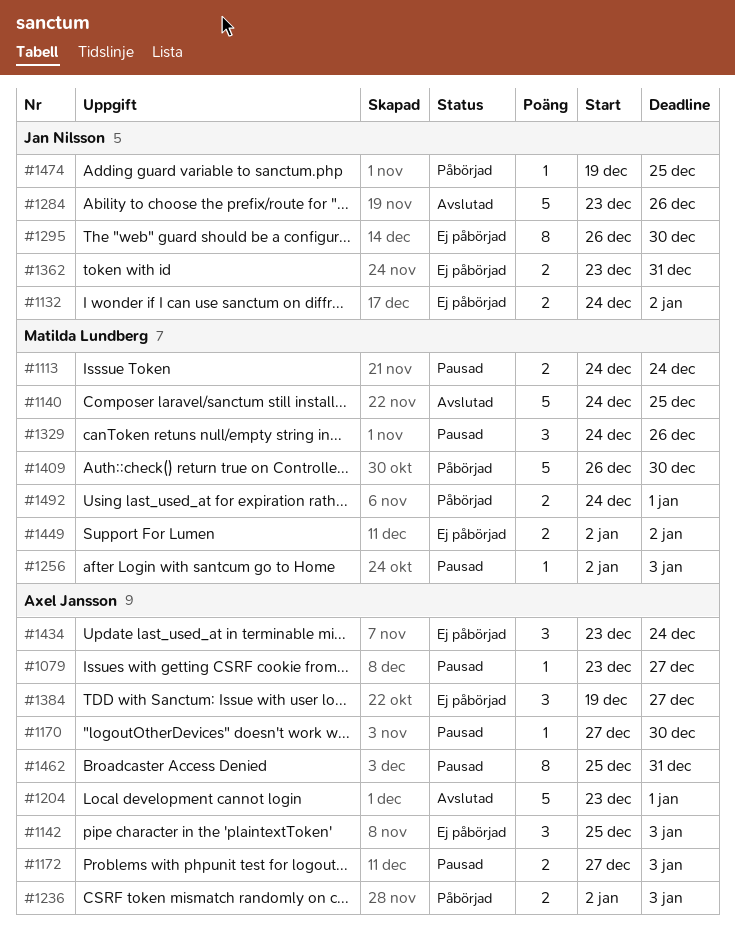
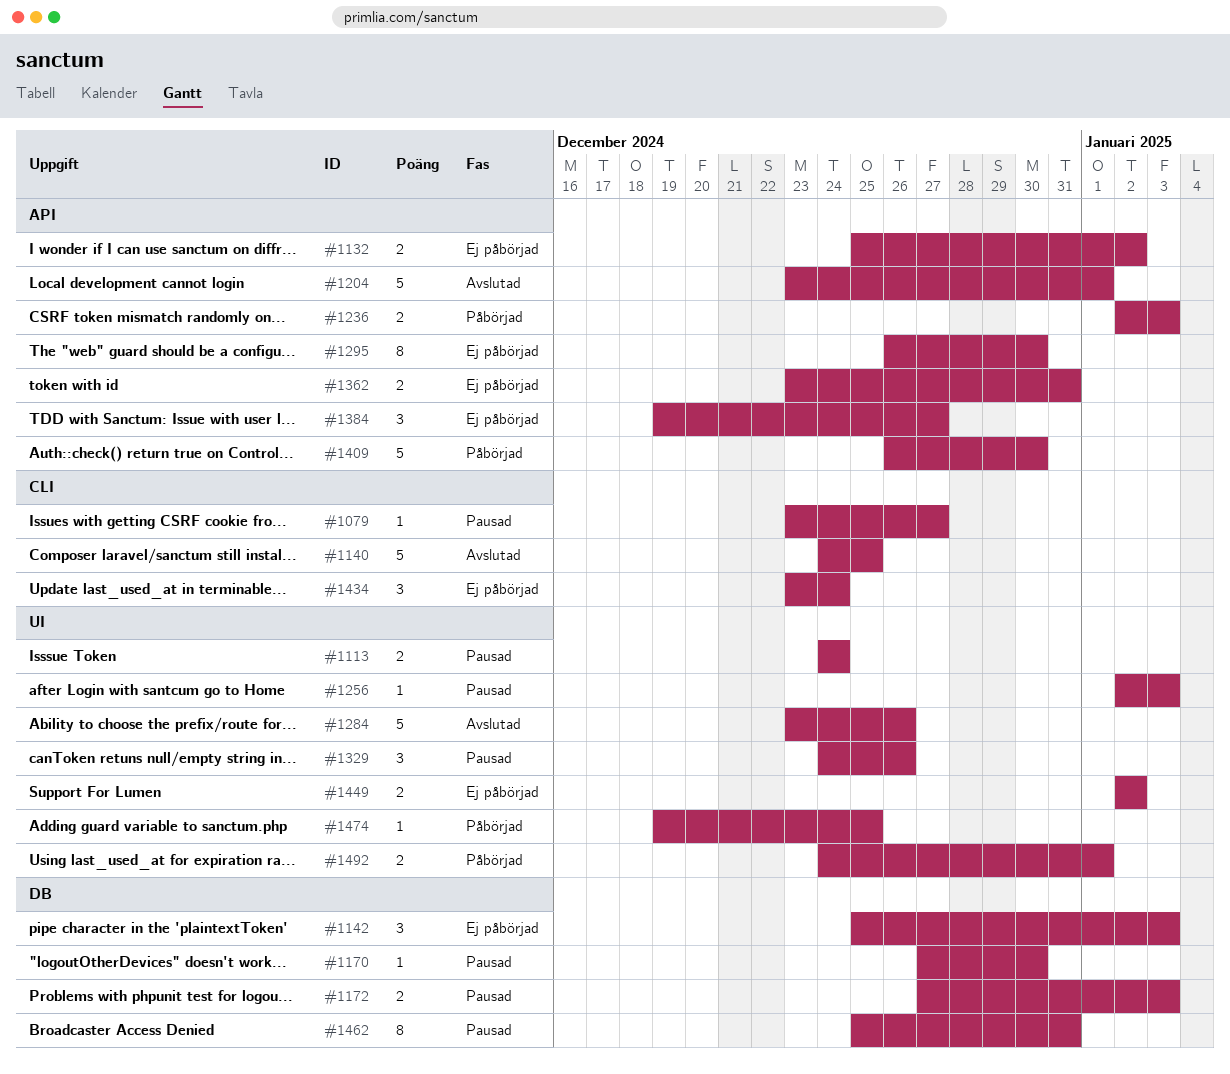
#1132, start: Dec 24 -> Dec 25

